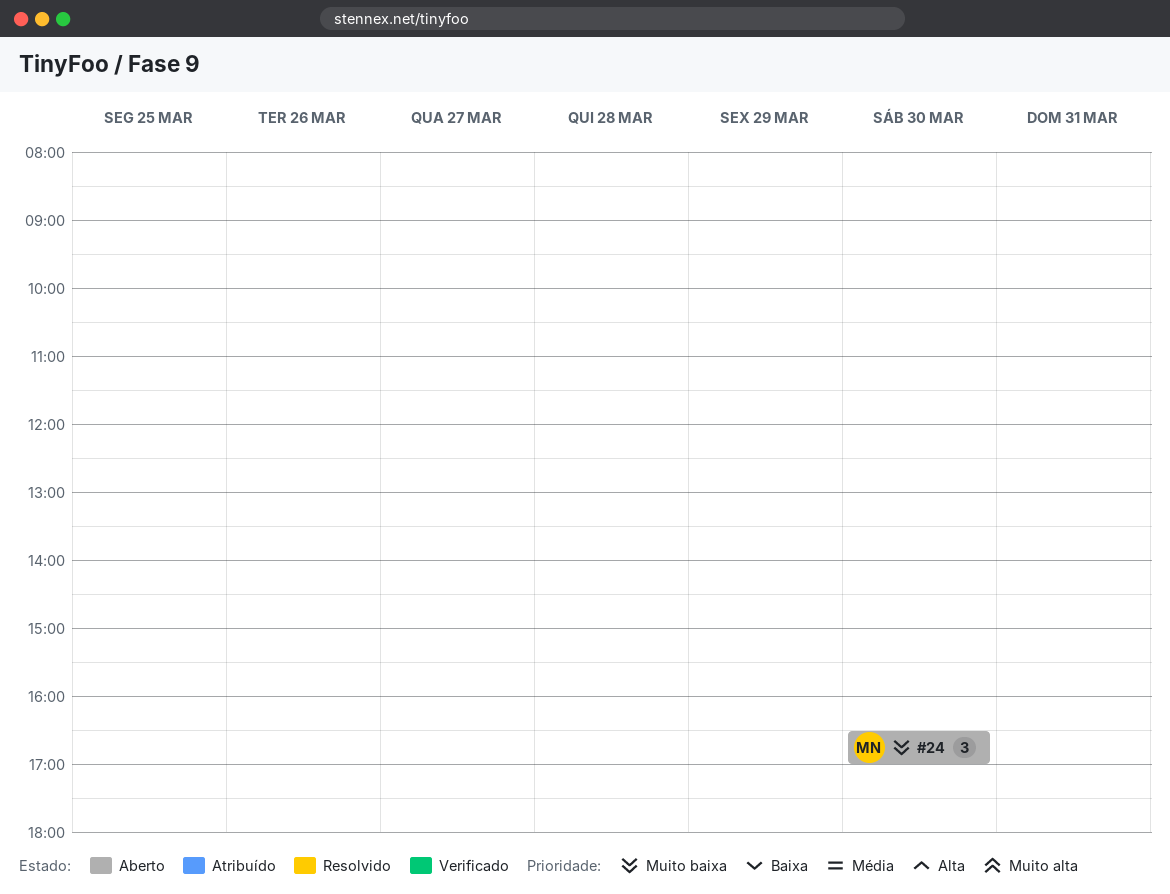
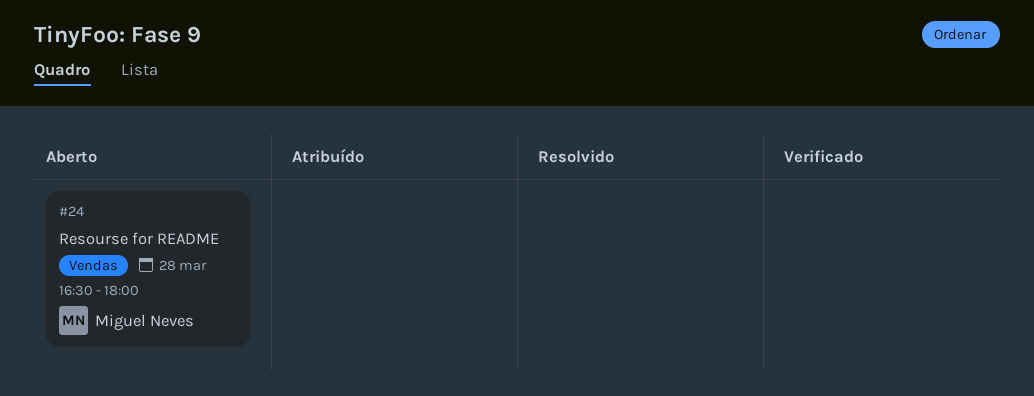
#24, day: Mar 30 -> Mar 28
#24, ends: 17:00 -> 18:00

